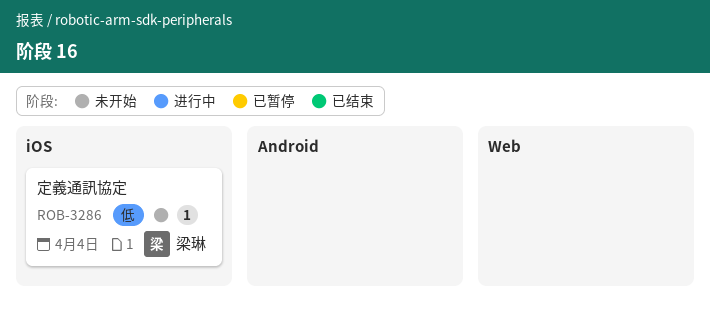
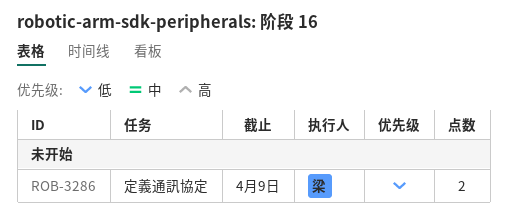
ROB-3286, estimate: 1 -> 2
ROB-3286, due: Apr 4 -> Apr 9

